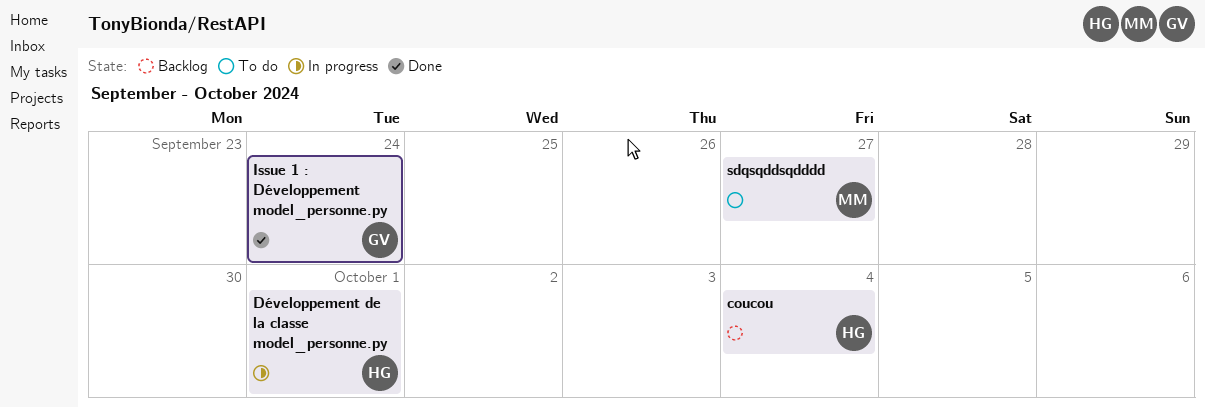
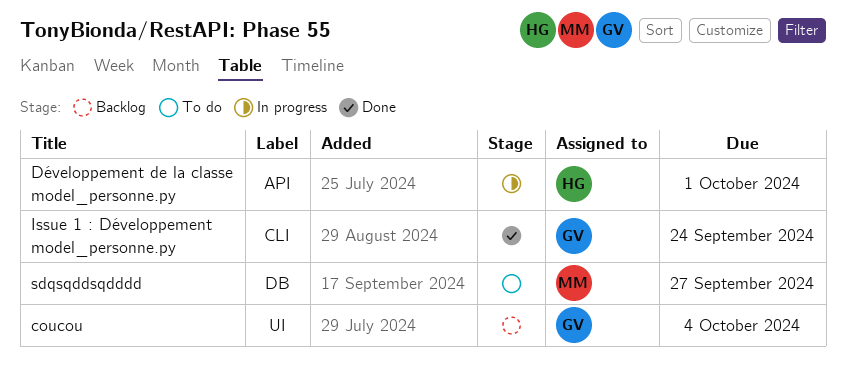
coucou, owner: HG -> GV

